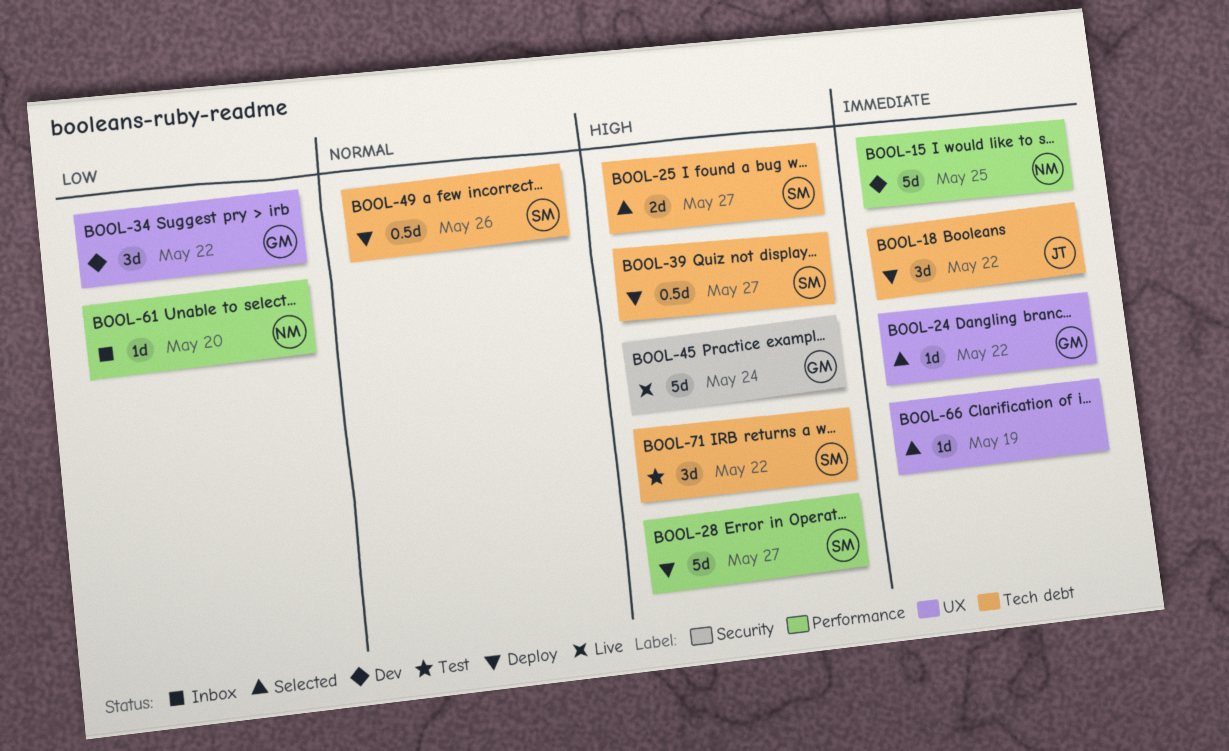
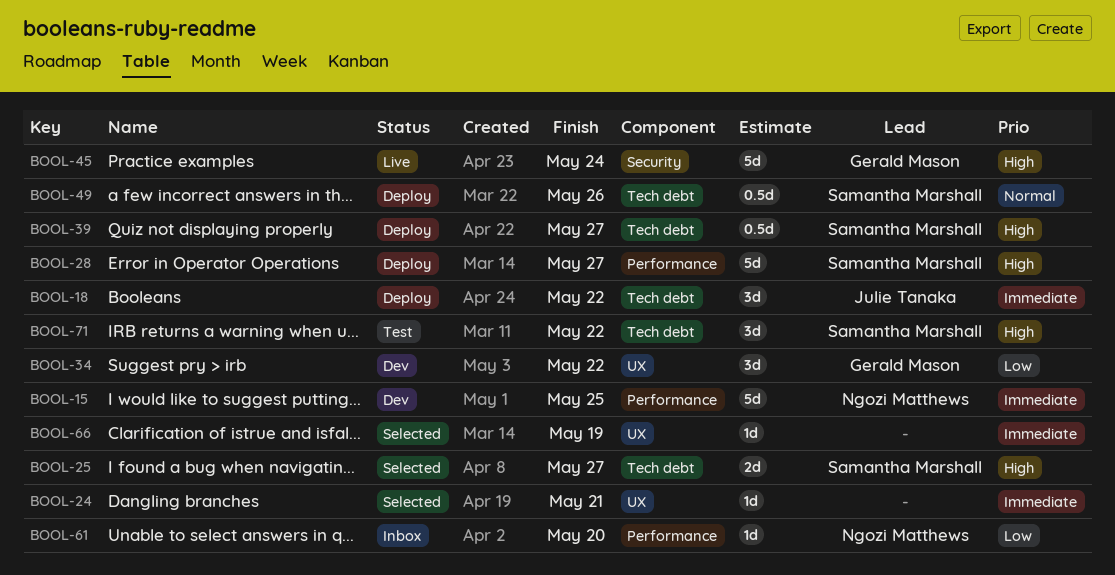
BOOL-24, owner: Gerald Mason -> none
BOOL-24, due: May 22 -> May 21

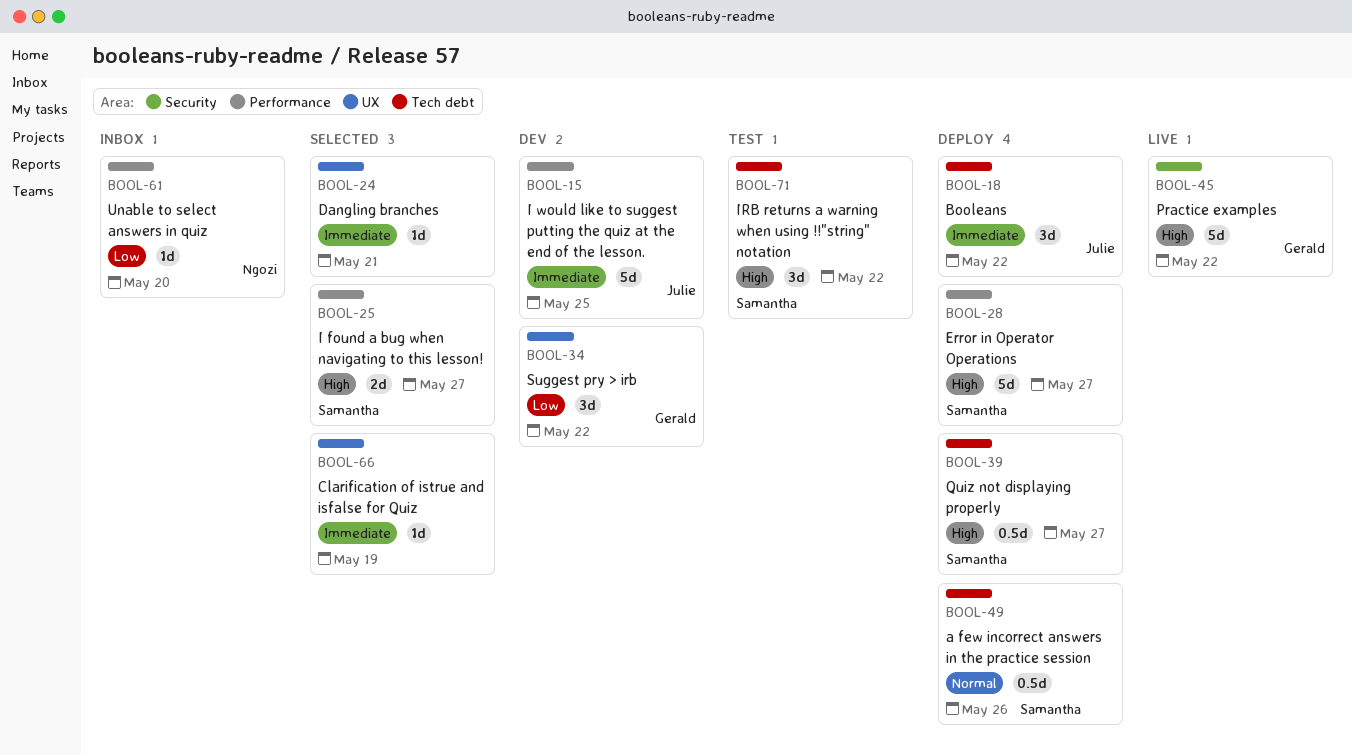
BOOL-15, owner: Ngozi Matthews -> Julie Tanaka
BOOL-25, label: Tech debt -> Performance
BOOL-45, due: May 24 -> May 22

